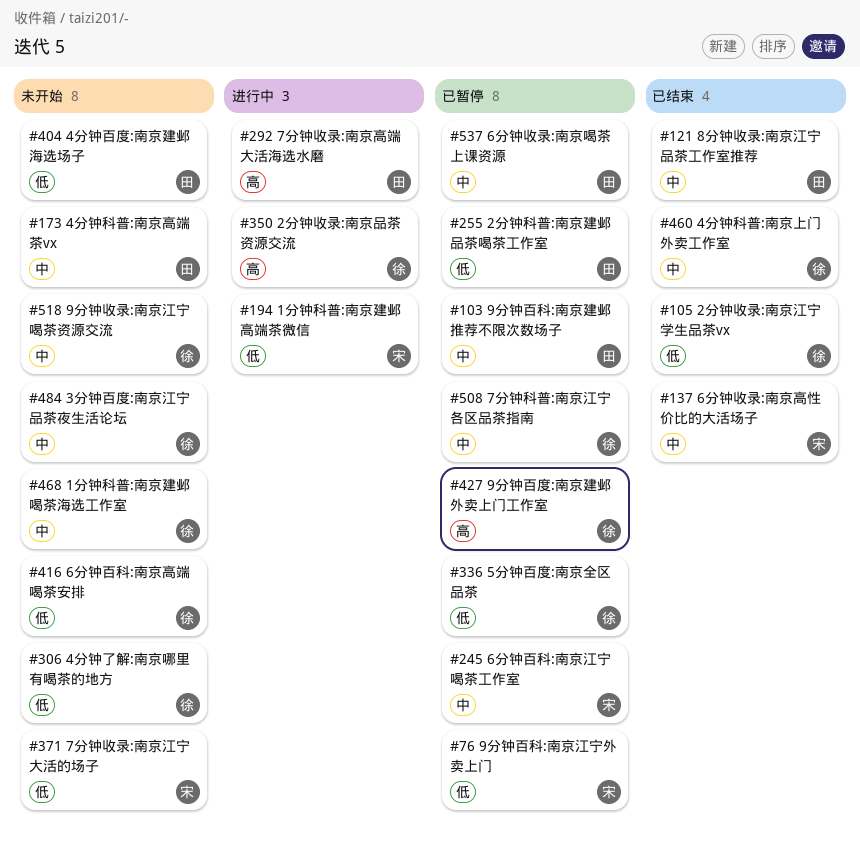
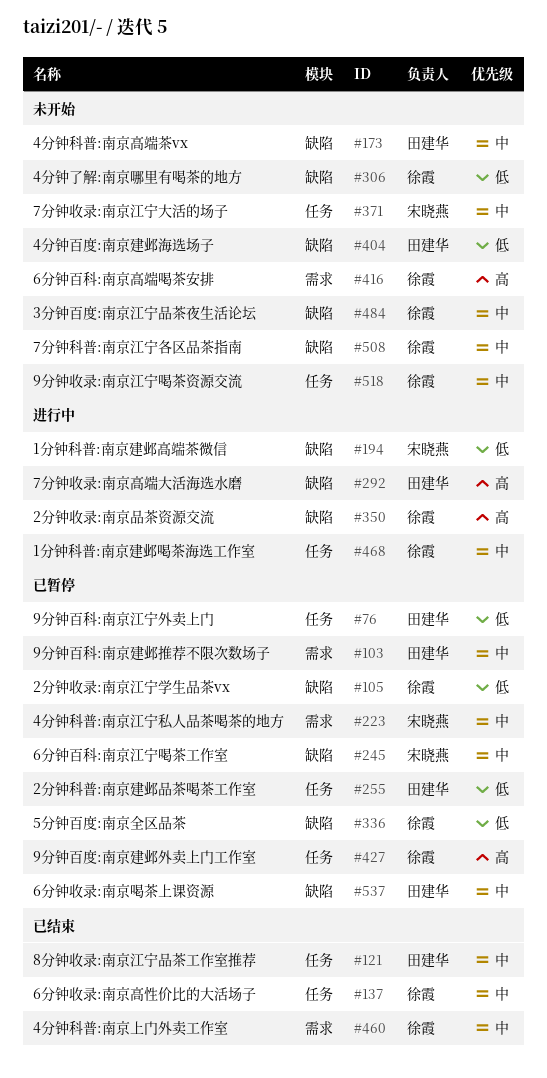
#76, owner: 宋晓燕 -> 田建华
#105, status: 已结束 -> 已暂停
#137, owner: 宋晓燕 -> 徐霞
#223: none -> present
#371, priority: 低 -> 中
#416, priority: 低 -> 高
#468, status: 未开始 -> 进行中
#508, status: 已暂停 -> 未开始

